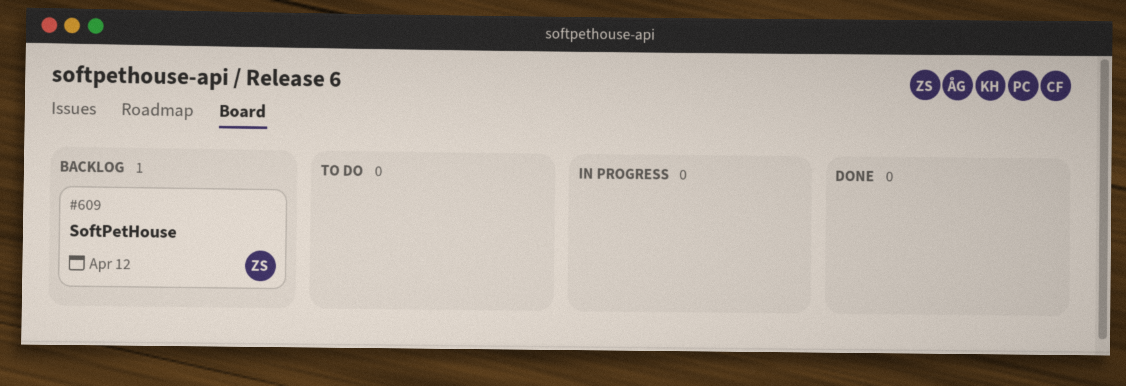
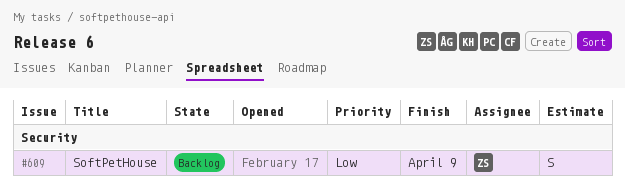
#609, due: Apr 12 -> Apr 9

